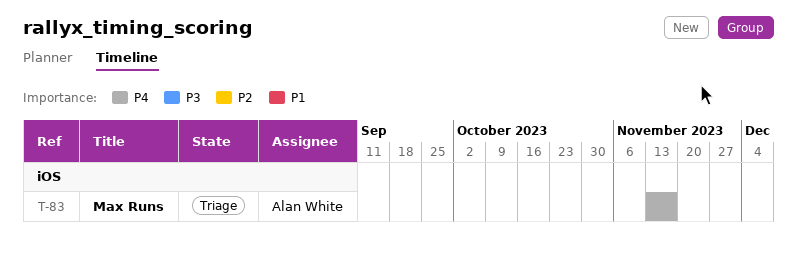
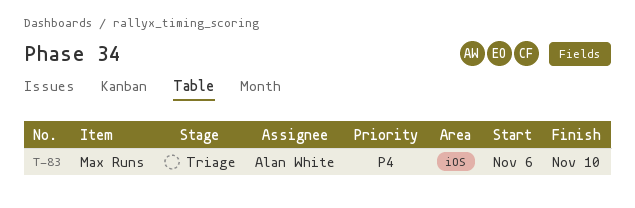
T-83, start: Nov 13 -> Nov 6
T-83, due: Nov 17 -> Nov 10

